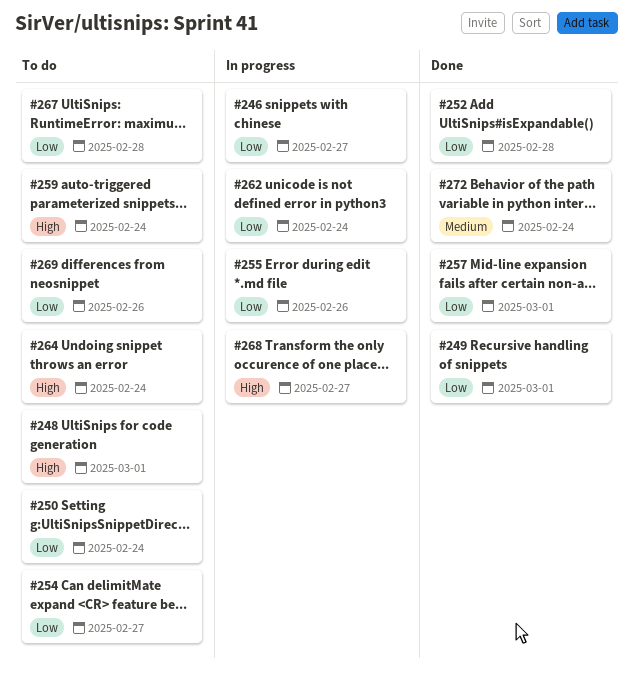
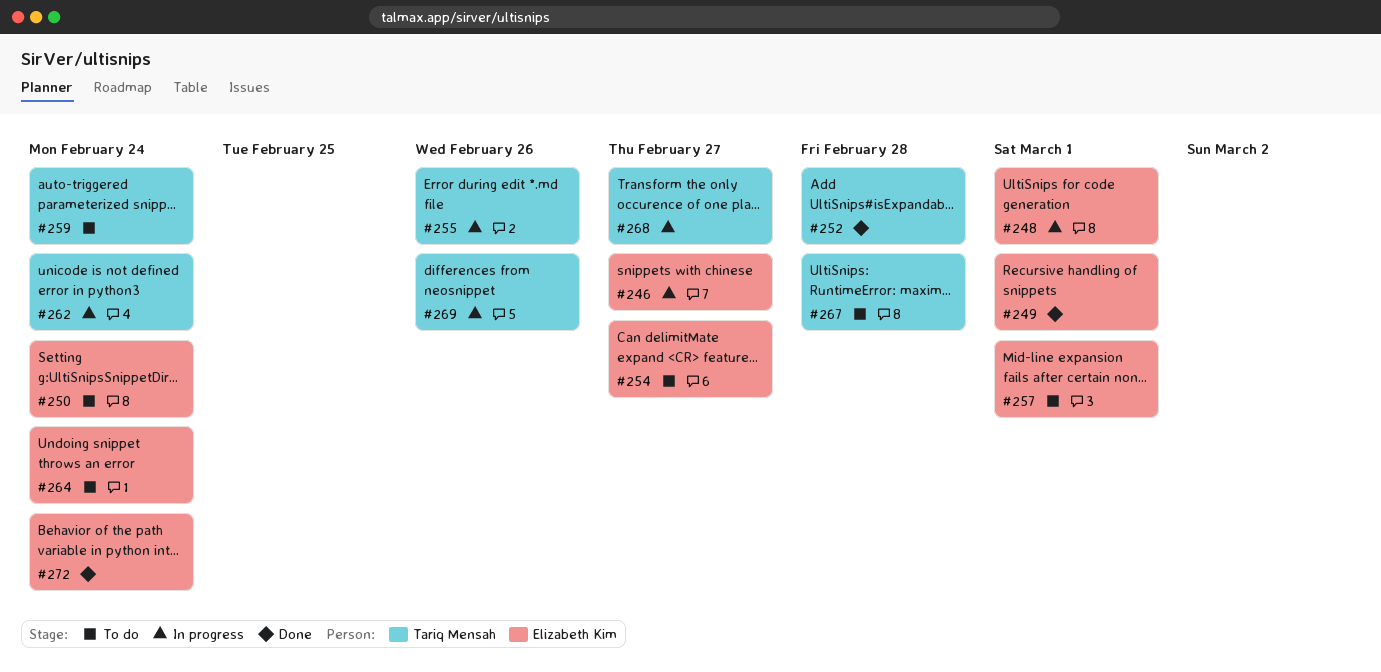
#248, status: To do -> In progress
#257, status: Done -> To do
#269, status: To do -> In progress

